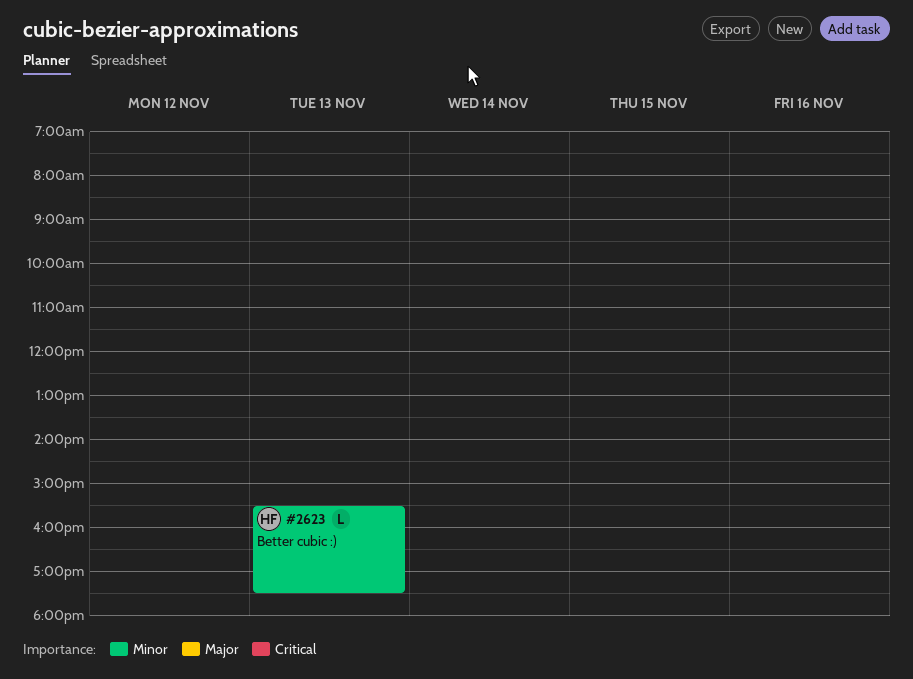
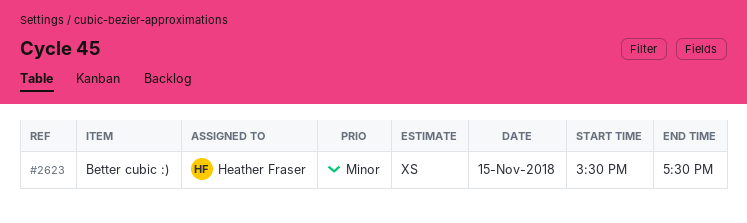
#2623, estimate: L -> XS
#2623, day: Nov 13 -> Nov 15

